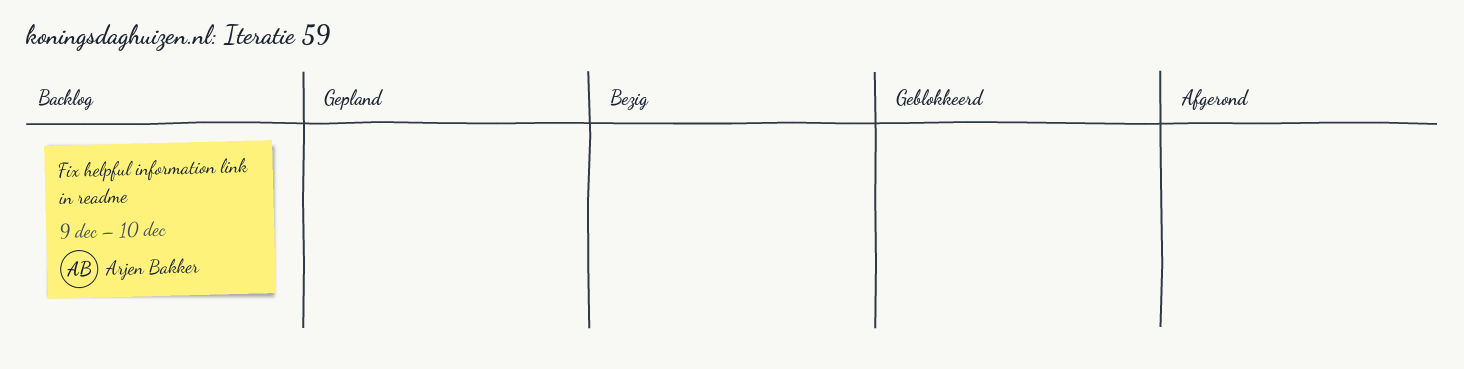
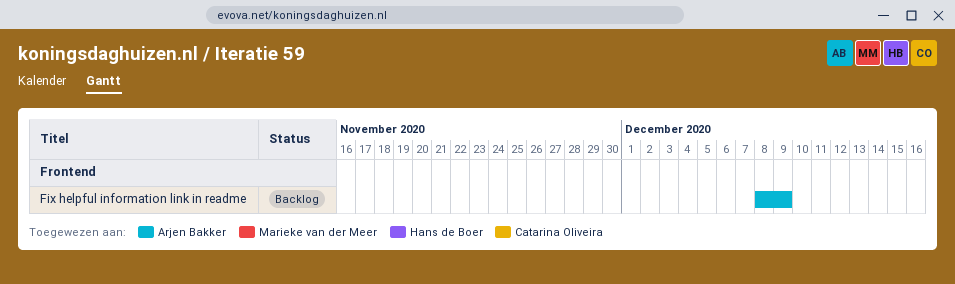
Fix helpful information link in readme, start: Dec 9 -> Dec 8
Fix helpful information link in readme, due: Dec 10 -> Dec 9

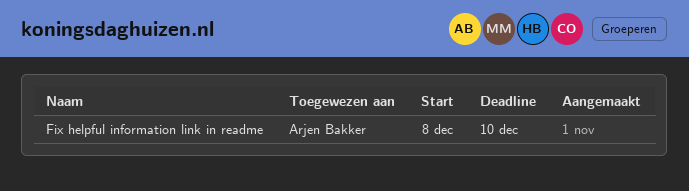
Fix helpful information link in readme, due: Dec 9 -> Dec 10

